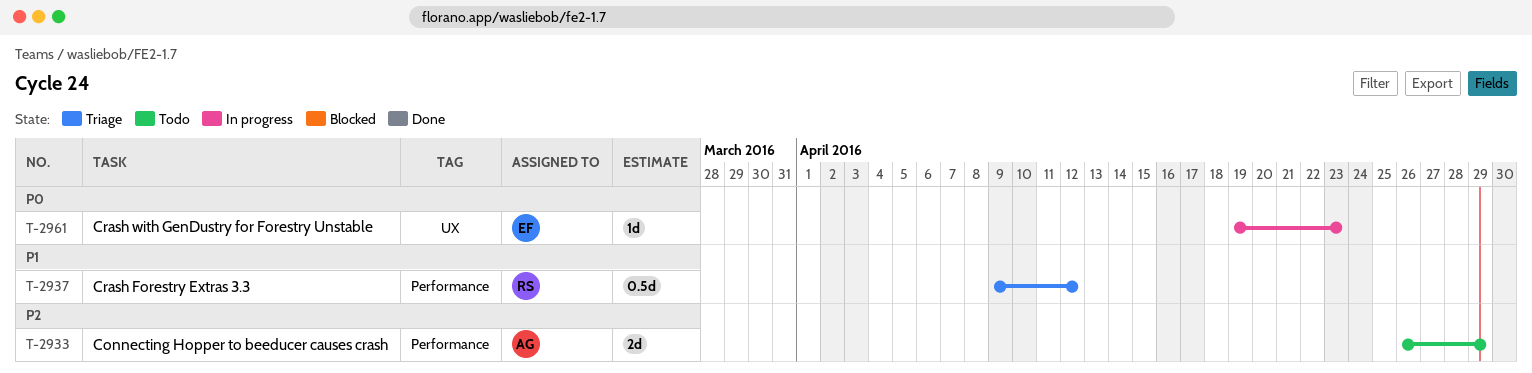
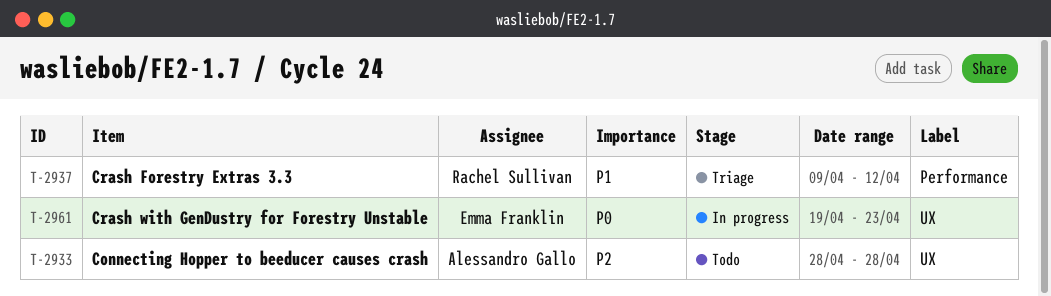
T-2933, label: Performance -> UX
T-2933, start: Apr 26 -> Apr 28
T-2933, due: Apr 29 -> Apr 28

